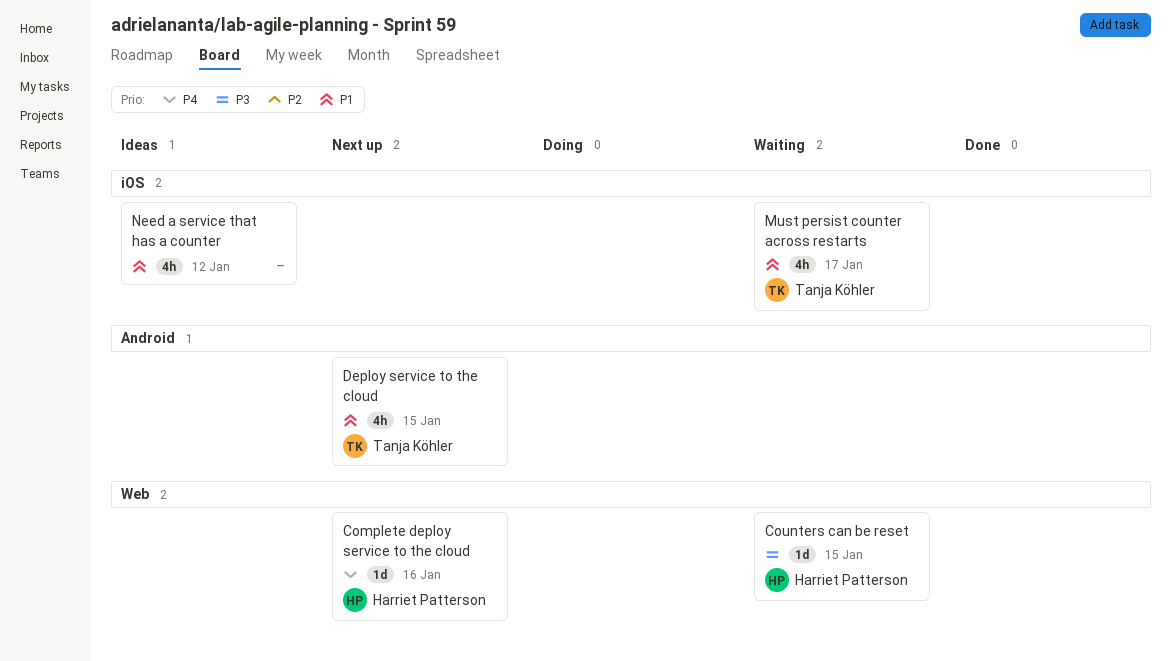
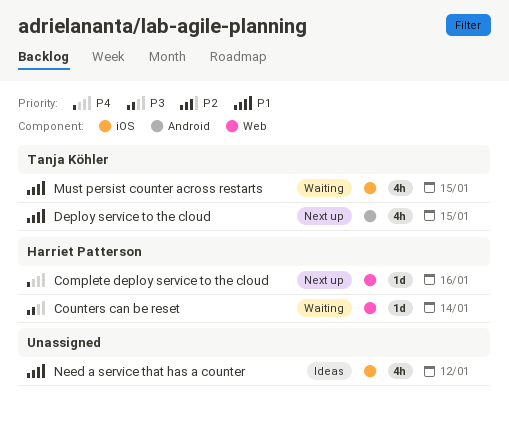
Counters can be reset, due: Jan 15 -> Jan 14
Must persist counter across restarts, due: Jan 17 -> Jan 15

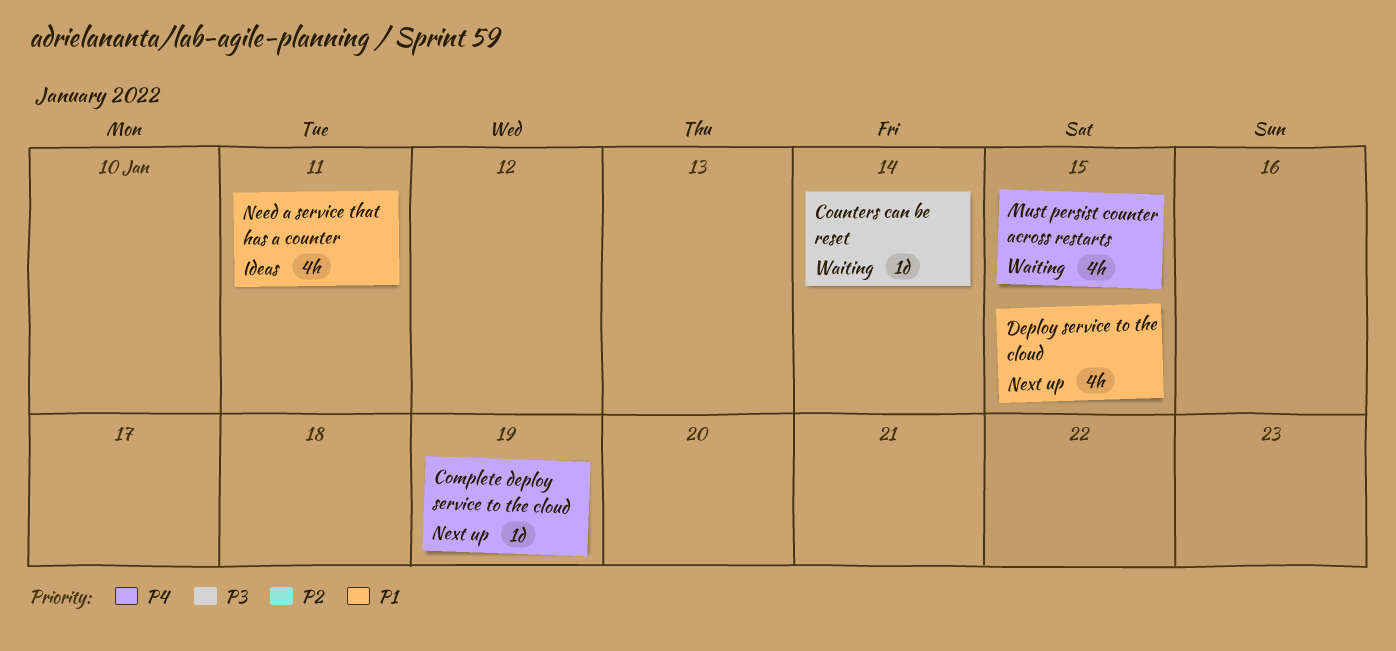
Complete deploy service to the cloud, due: Jan 16 -> Jan 19
Must persist counter across restarts, priority: P1 -> P4
Need a service that has a counter, due: Jan 12 -> Jan 11

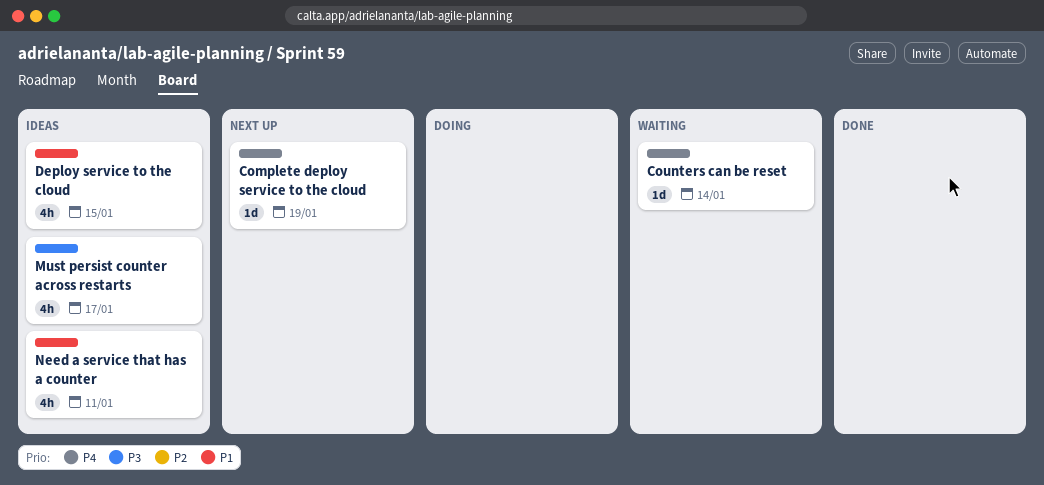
Counters can be reset, priority: P3 -> P4
Deploy service to the cloud, status: Next up -> Ideas
Must persist counter across restarts, status: Waiting -> Ideas
Must persist counter across restarts, priority: P4 -> P3
Must persist counter across restarts, due: Jan 15 -> Jan 17

